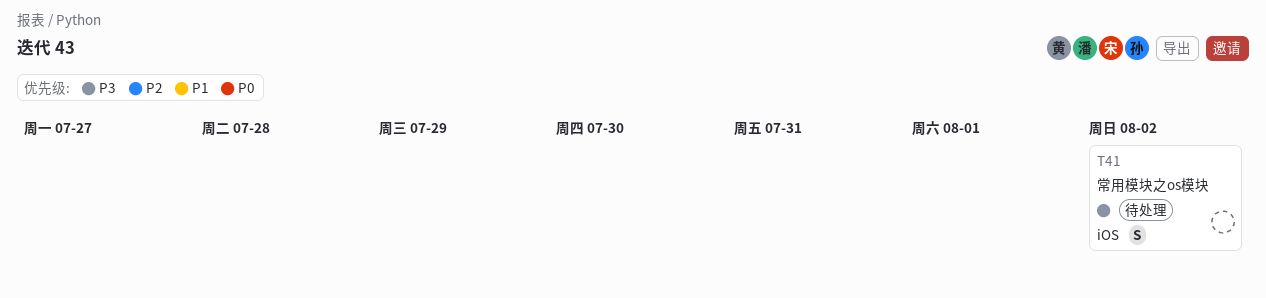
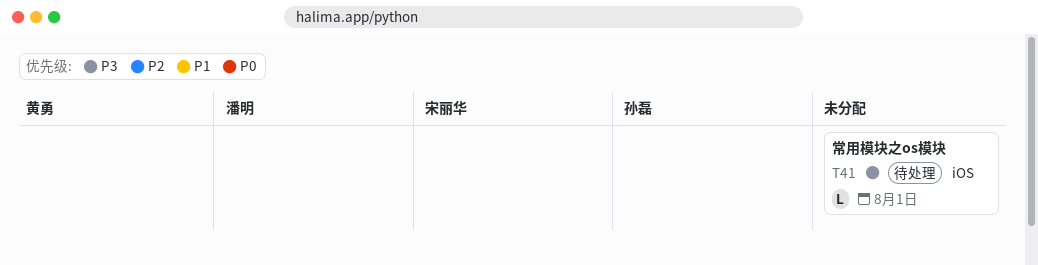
T41, estimate: S -> L
T41, due: Aug 2 -> Aug 1

